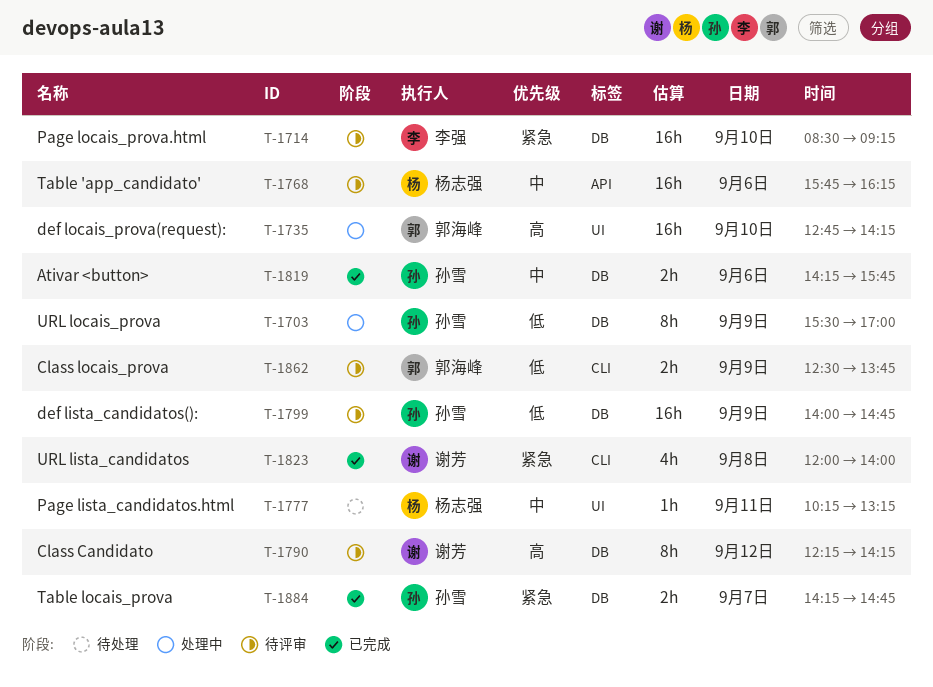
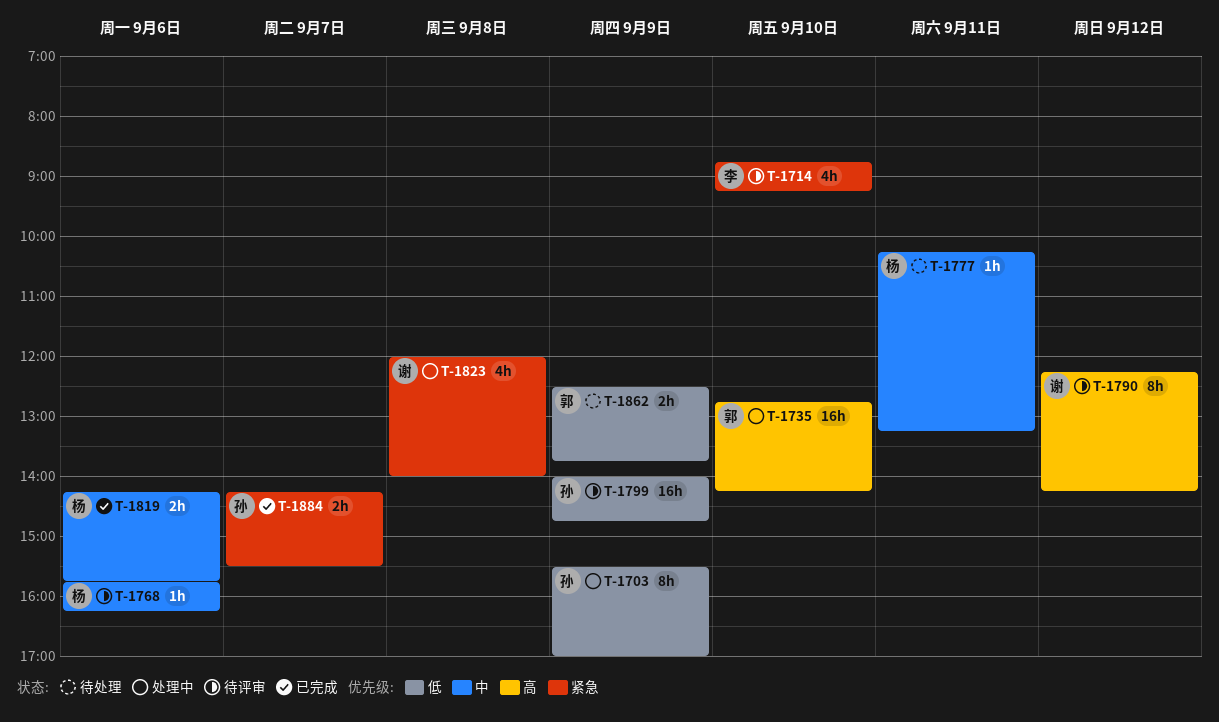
T-1714, estimate: 16h -> 4h
T-1714, begins: 08:30 -> 08:45
T-1768, estimate: 16h -> 1h
T-1819, owner: 孙雪 -> 杨志强
T-1823, status: 已完成 -> 处理中
T-1862, status: 待评审 -> 待处理
T-1884, ends: 14:45 -> 15:30

